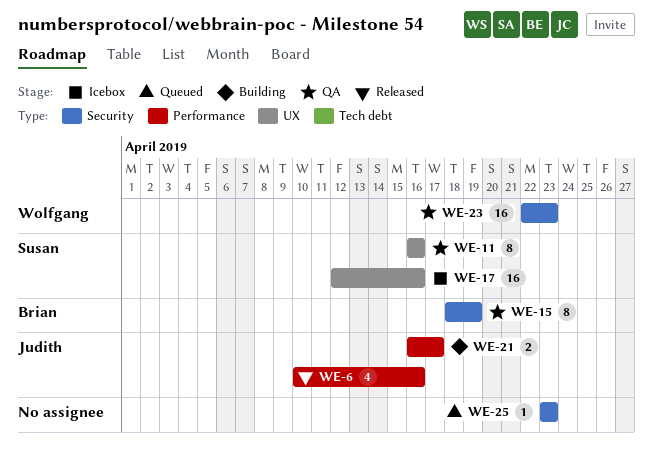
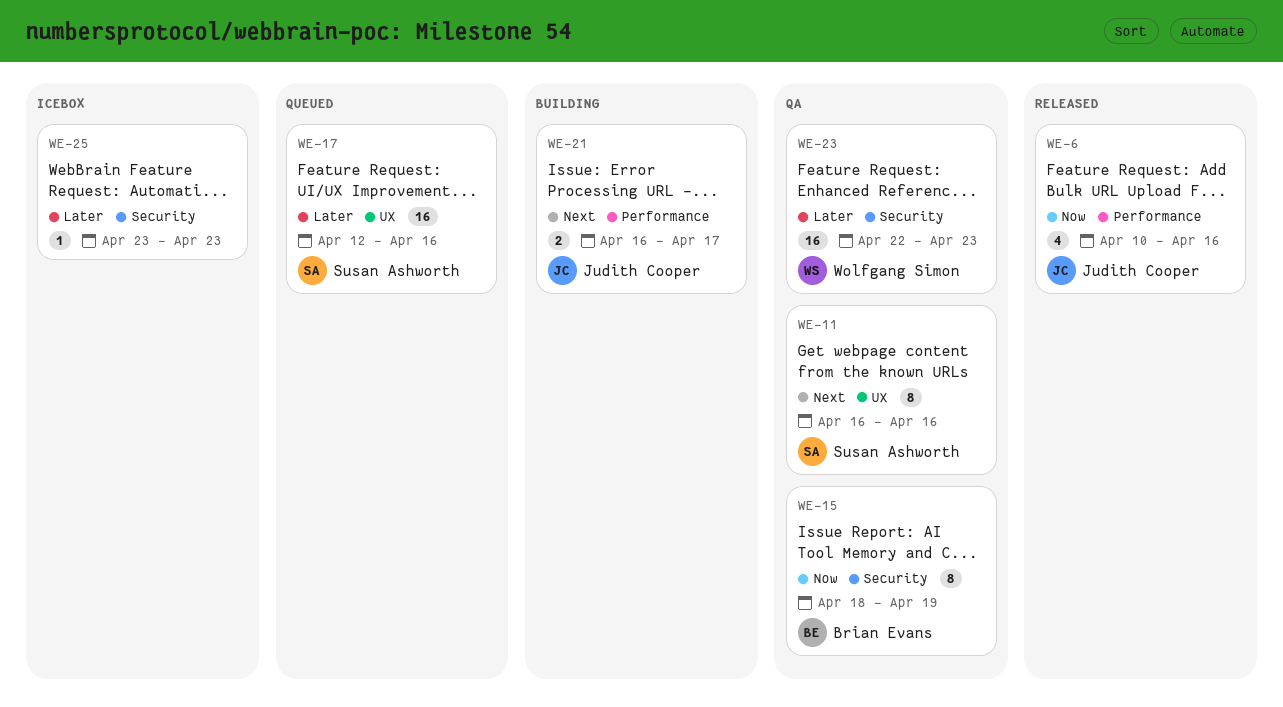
WE-17, status: Icebox -> Queued
WE-25, status: Queued -> Icebox

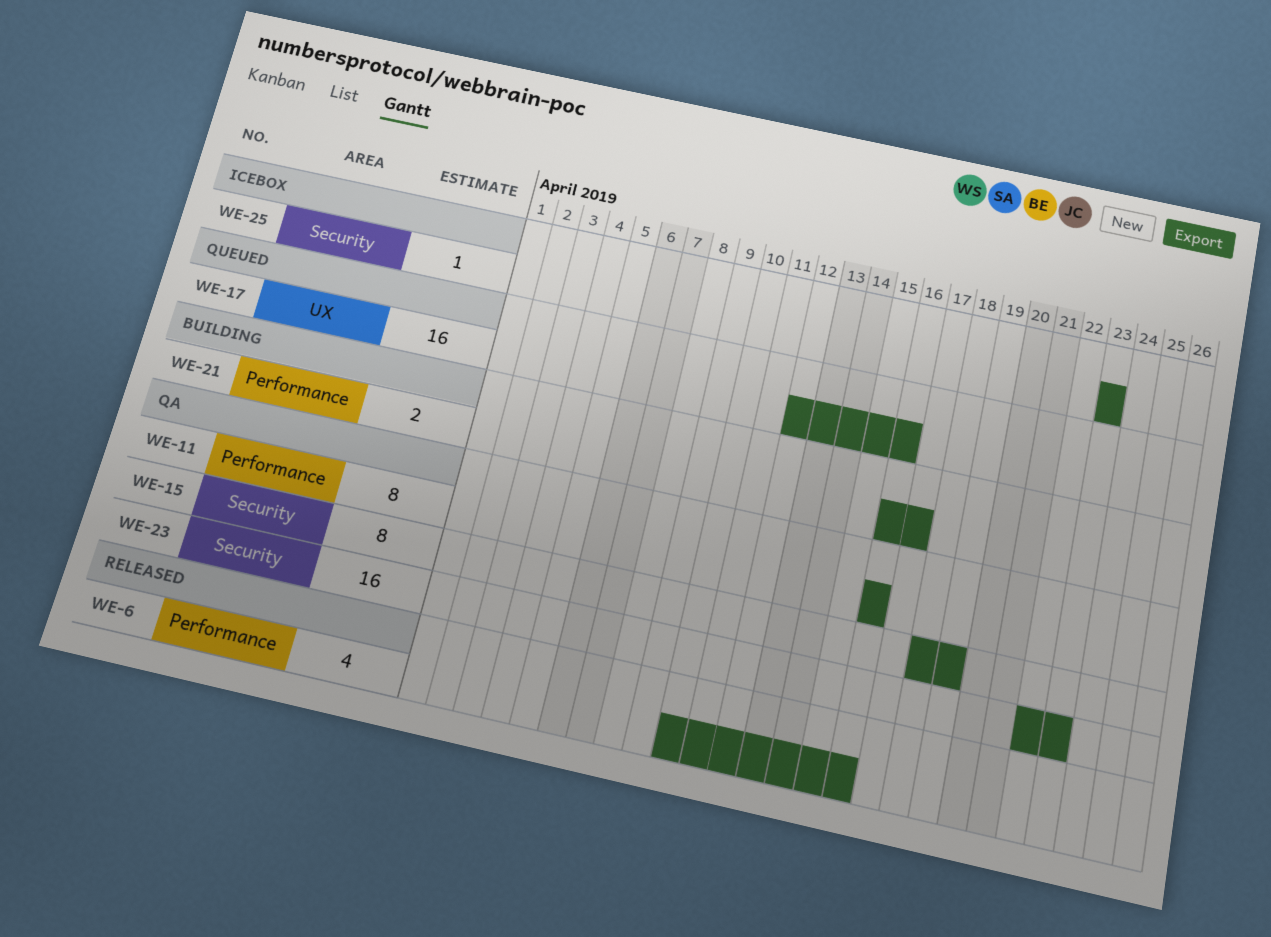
WE-11, label: UX -> Performance

